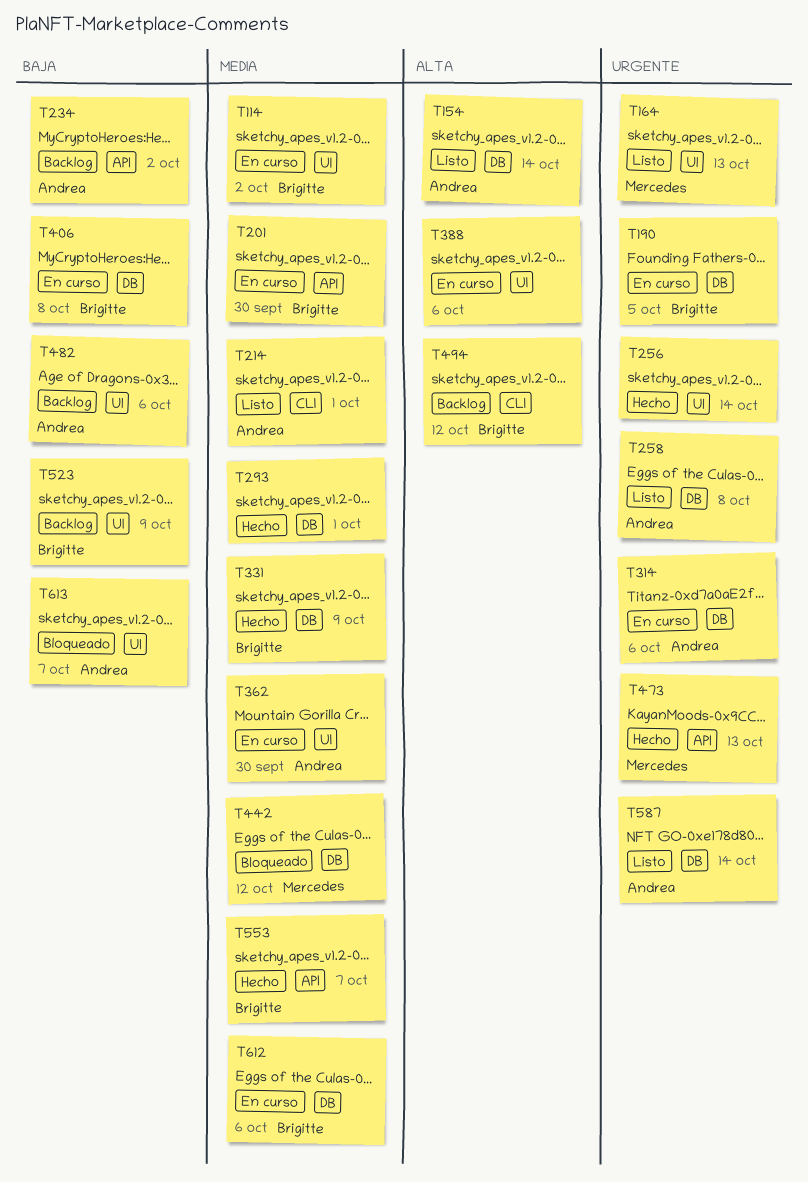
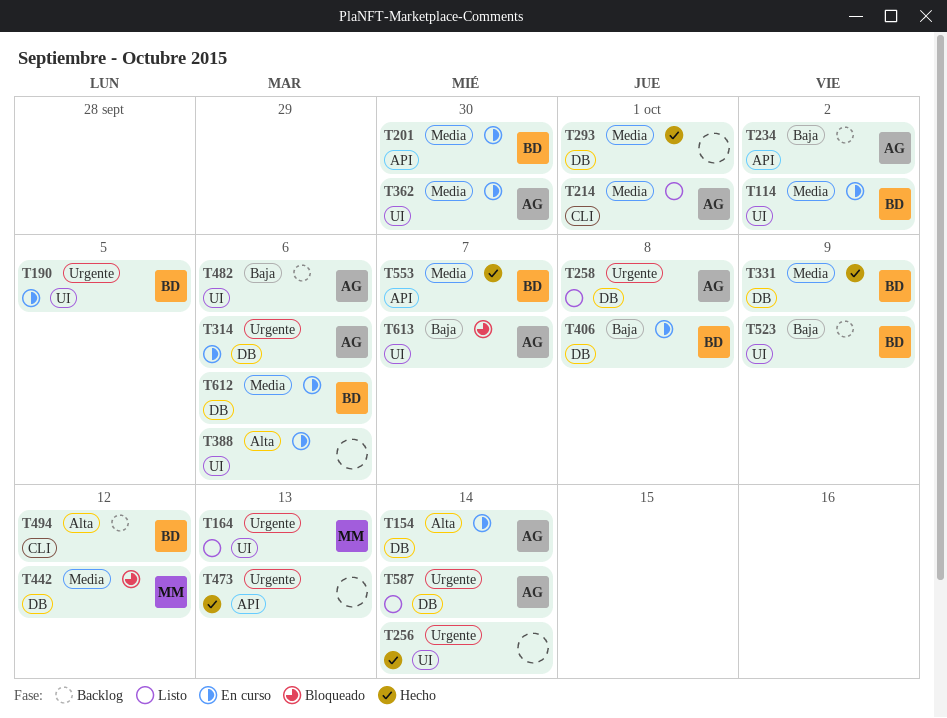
T154, status: Listo -> En curso
T190, label: DB -> UI
T473, owner: Mercedes -> none

